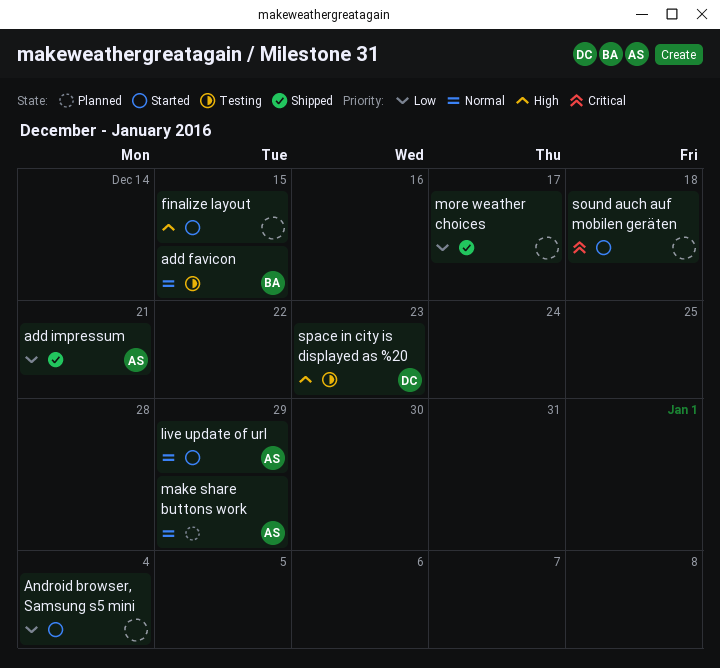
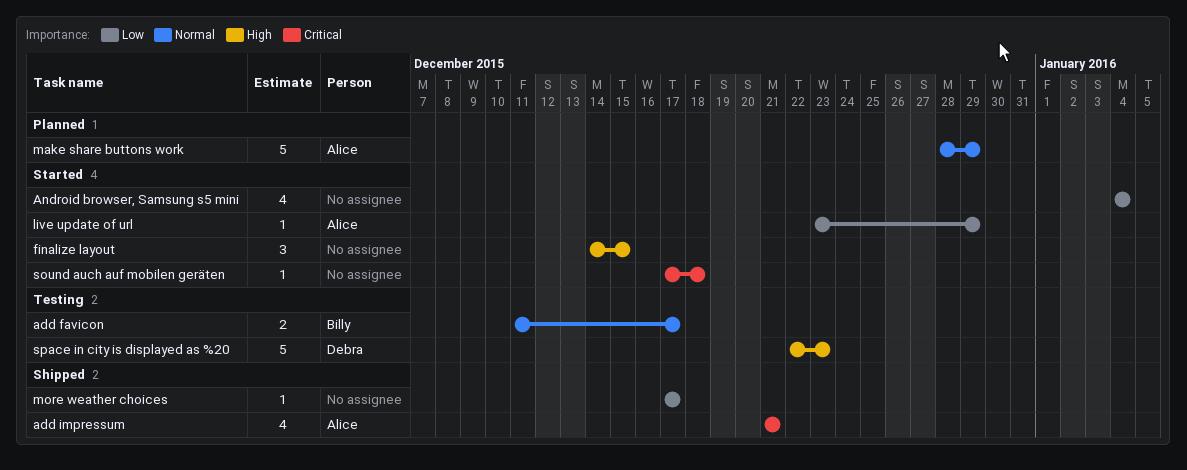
add favicon, due: Dec 15 -> Dec 17
add impressum, priority: Low -> Critical
live update of url, priority: Normal -> Low

